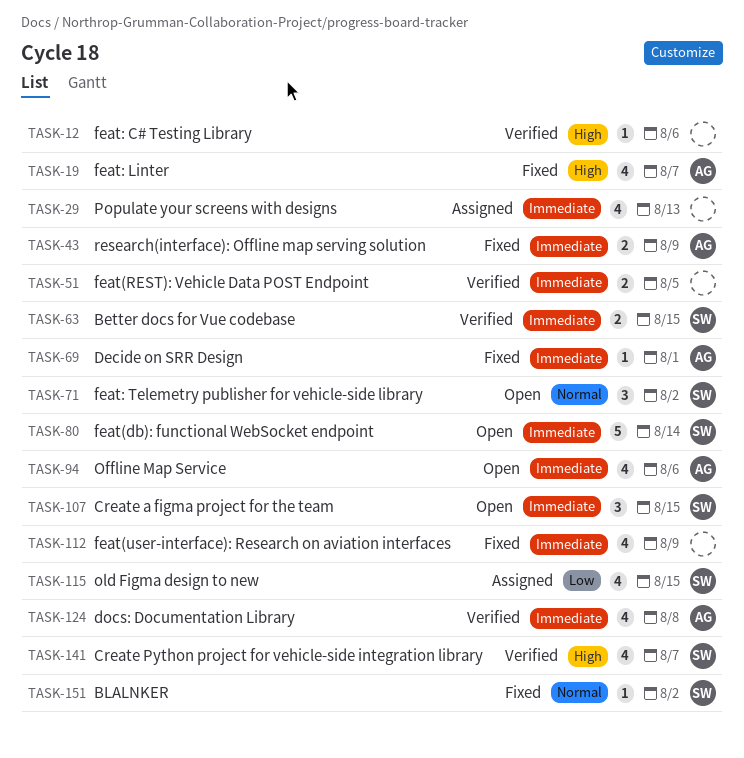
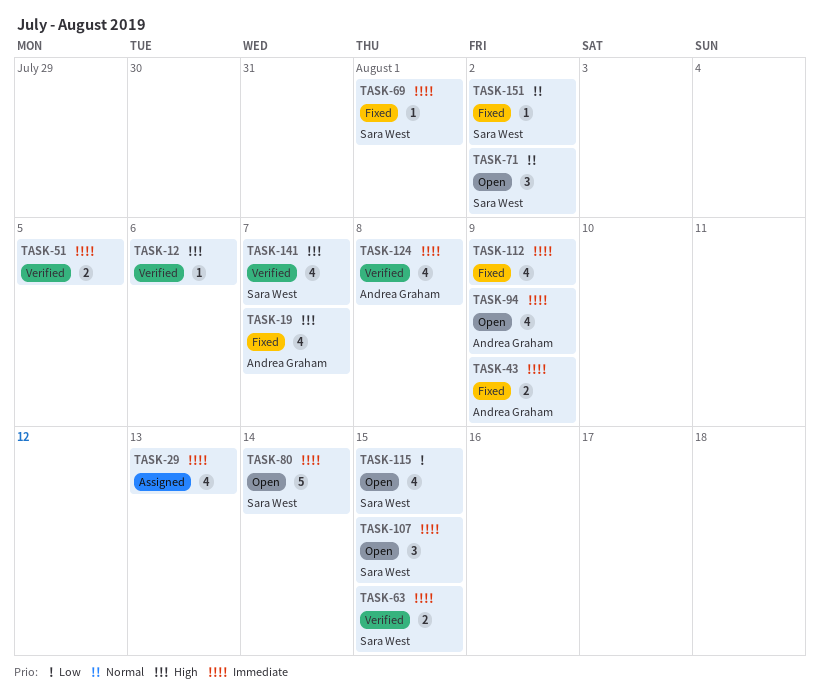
TASK-69, owner: Andrea Graham -> Sara West
TASK-94, due: Aug 6 -> Aug 9
TASK-115, status: Assigned -> Open

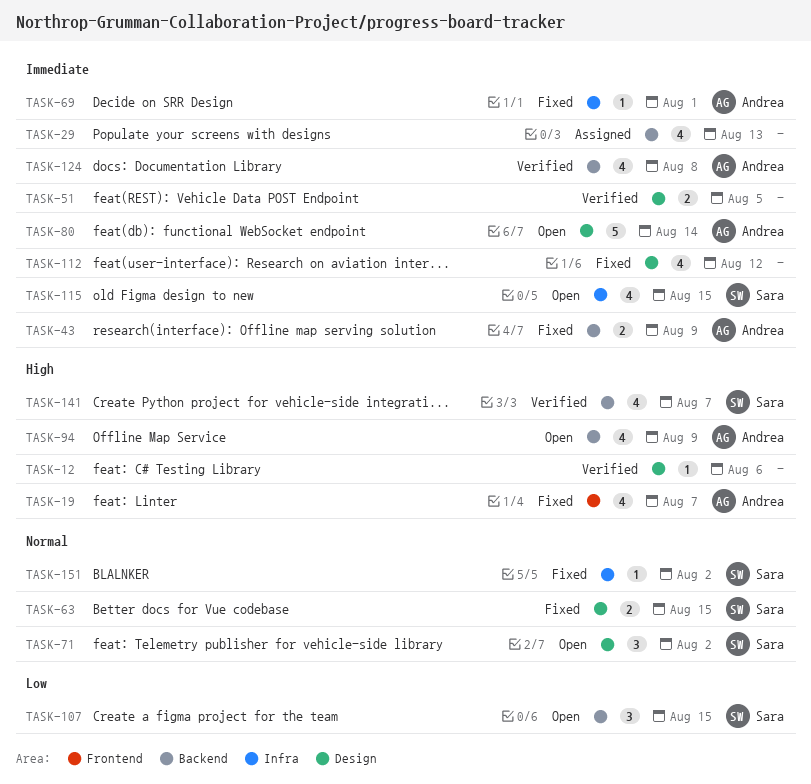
TASK-63, status: Verified -> Fixed
TASK-63, priority: Immediate -> Normal
TASK-69, owner: Sara West -> Andrea Graham
TASK-80, owner: Sara West -> Andrea Graham
TASK-94, priority: Immediate -> High
TASK-107, priority: Immediate -> Low
TASK-112, due: Aug 9 -> Aug 12
TASK-115, priority: Low -> Immediate

